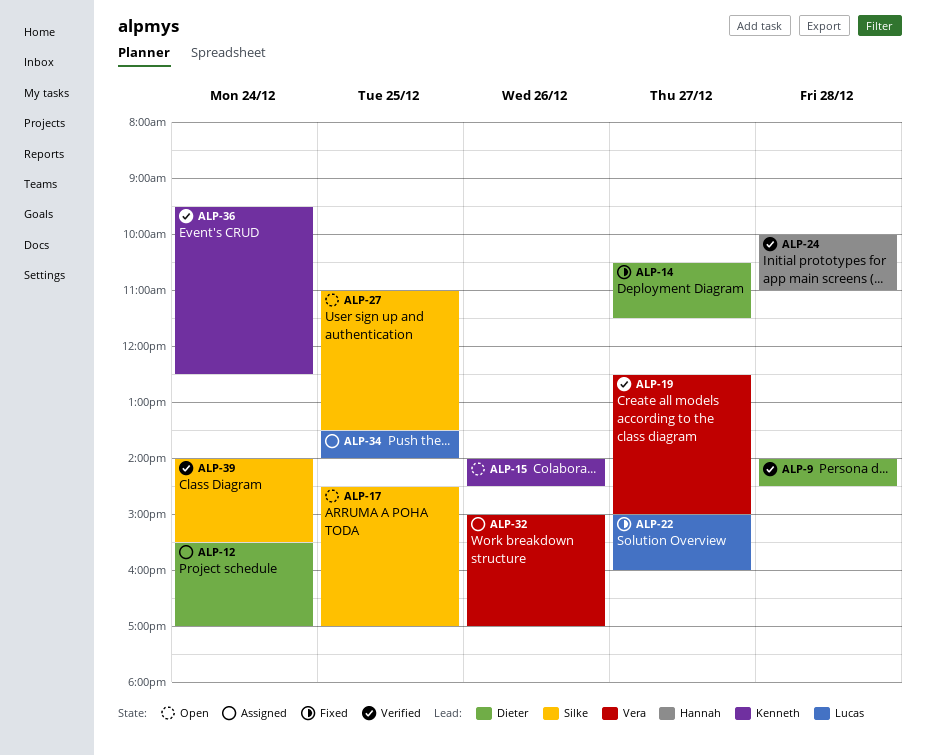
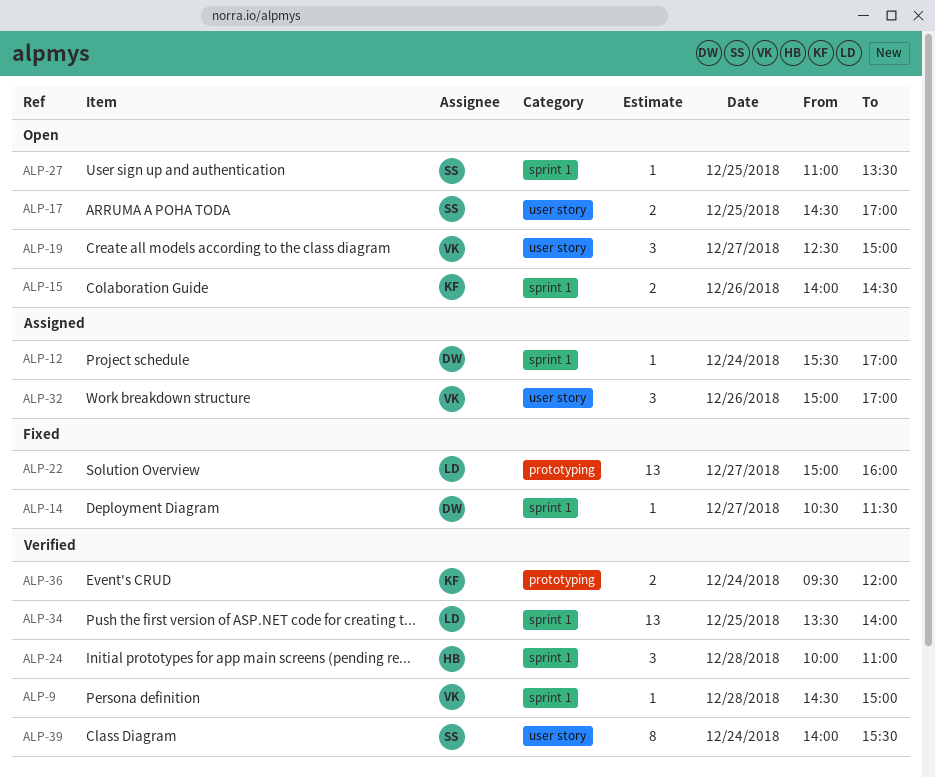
ALP-9, owner: Dieter -> Vera
ALP-9, begins: 14:00 -> 14:30
ALP-9, ends: 14:30 -> 15:00
ALP-19, status: Verified -> Open
ALP-34, status: Assigned -> Verified
ALP-36, ends: 12:30 -> 12:00

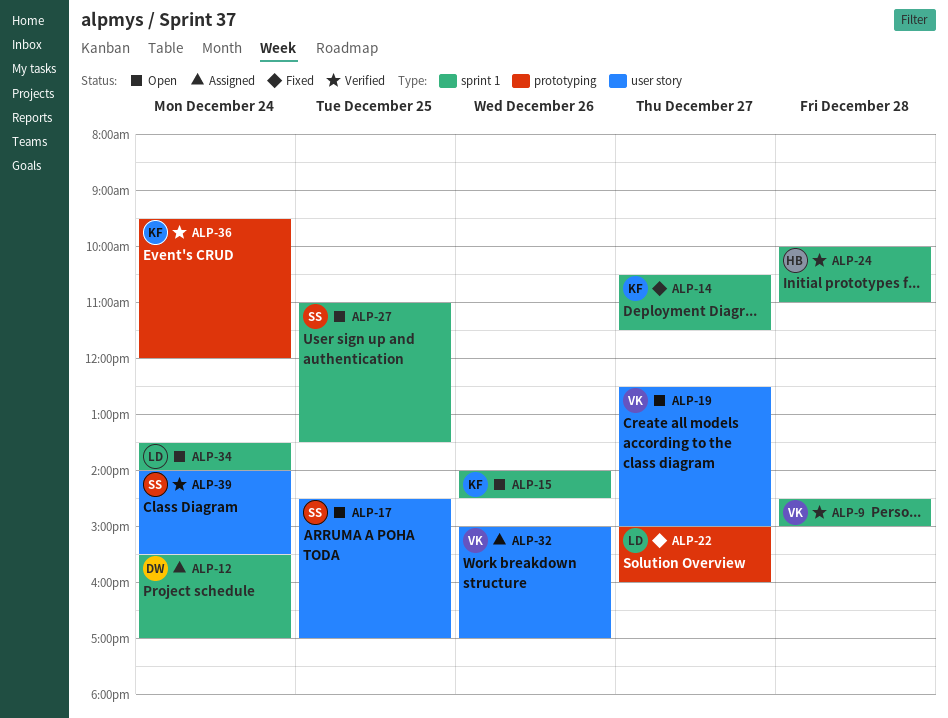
ALP-14, owner: DW -> KF
ALP-34, status: Verified -> Open
ALP-34, day: Dec 25 -> Dec 24

